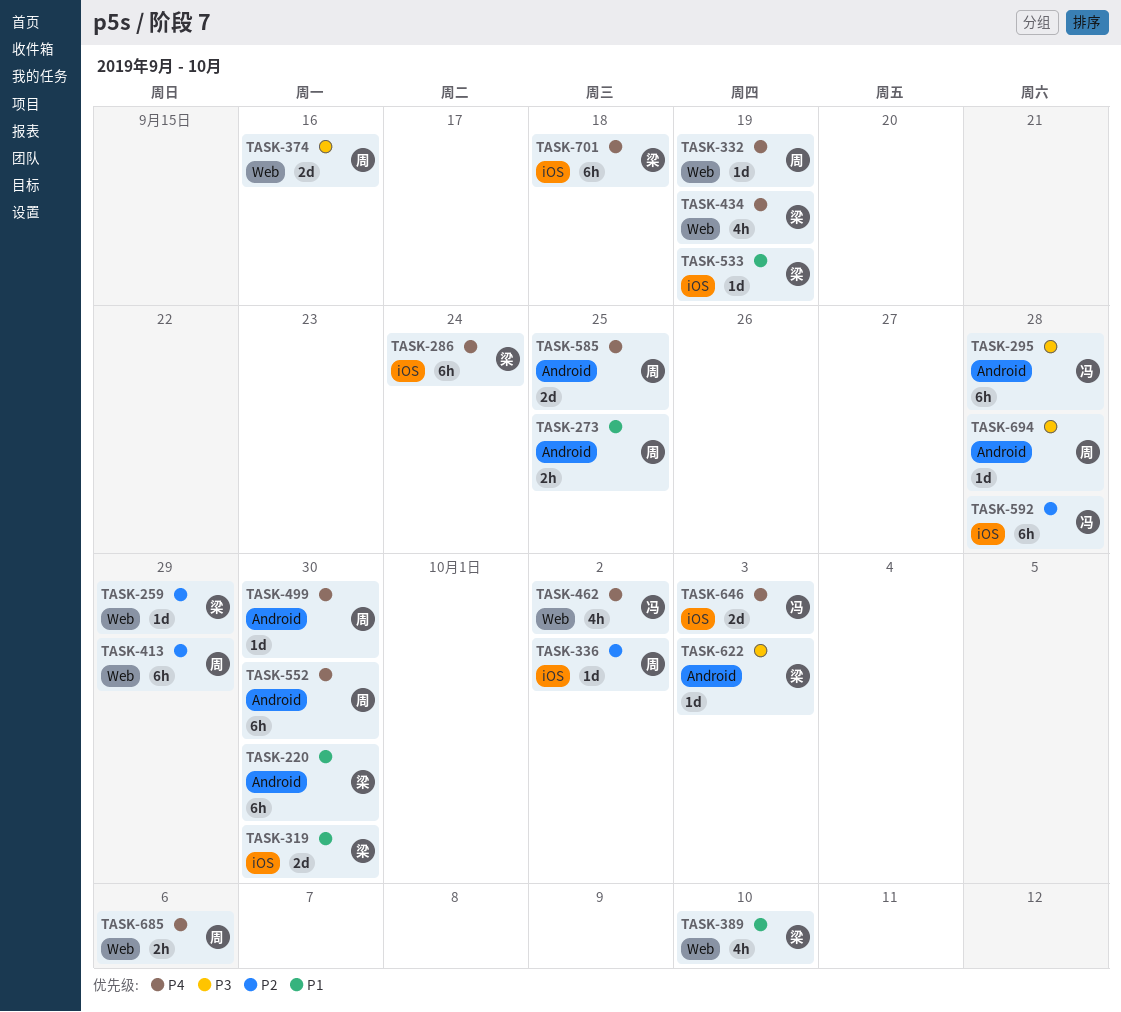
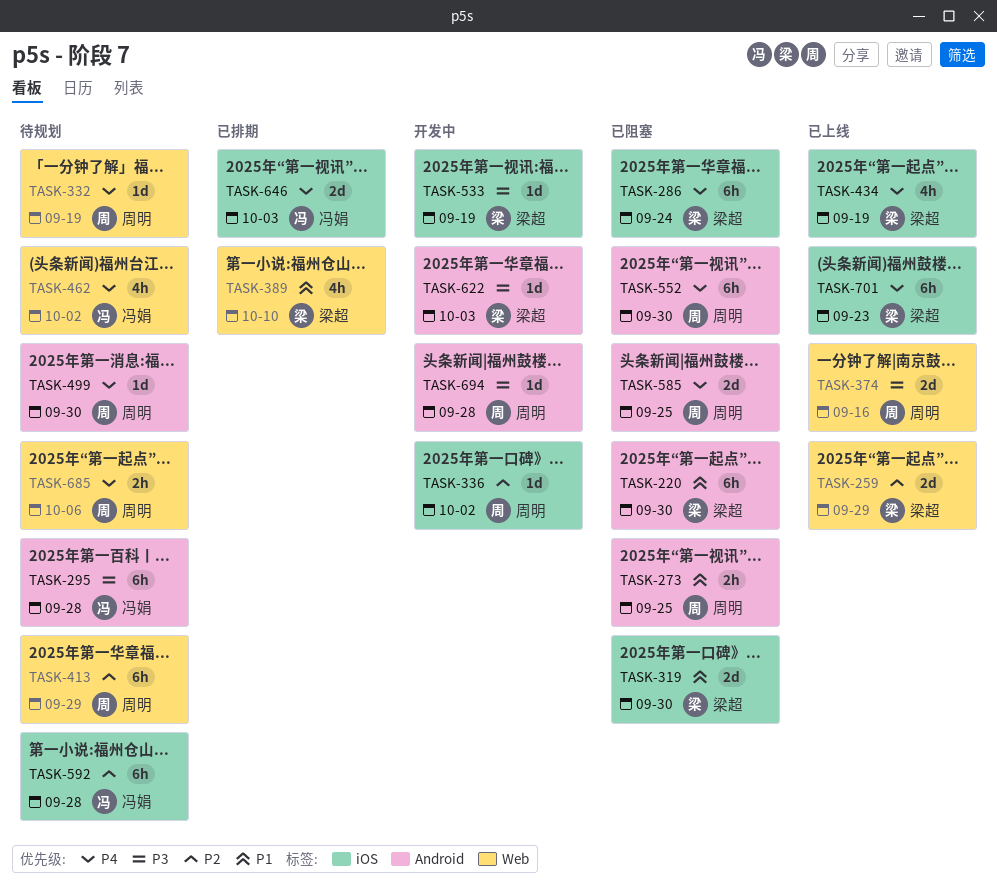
TASK-259, estimate: 1d -> 2d
TASK-434, label: Web -> iOS
TASK-533, priority: P1 -> P3
TASK-701, due: Sep 18 -> Sep 23

